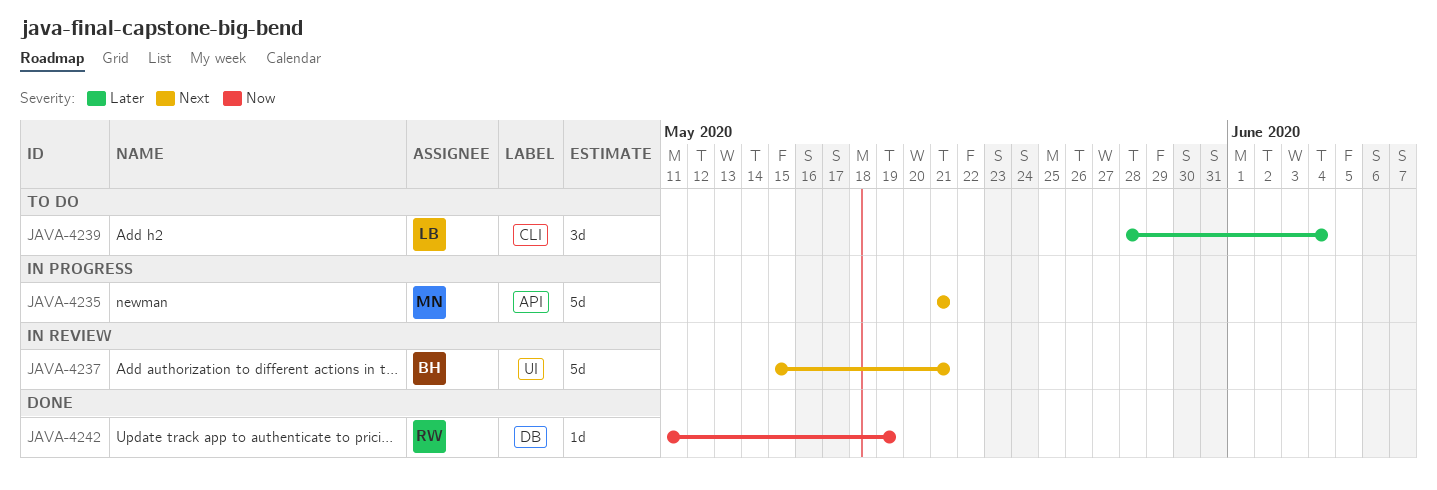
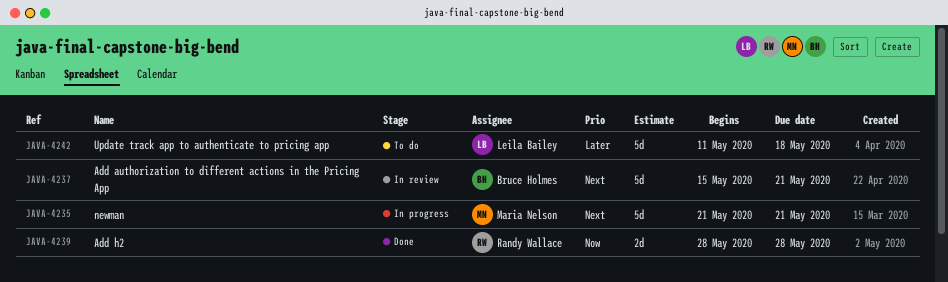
JAVA-4239, status: To do -> Done
JAVA-4239, owner: Leila Bailey -> Randy Wallace
JAVA-4239, priority: Later -> Now
JAVA-4239, estimate: 3d -> 2d
JAVA-4239, due: Jun 4 -> May 28
JAVA-4242, status: Done -> To do
JAVA-4242, owner: Randy Wallace -> Leila Bailey
JAVA-4242, priority: Now -> Later
JAVA-4242, estimate: 1d -> 5d
JAVA-4242, due: May 19 -> May 18

